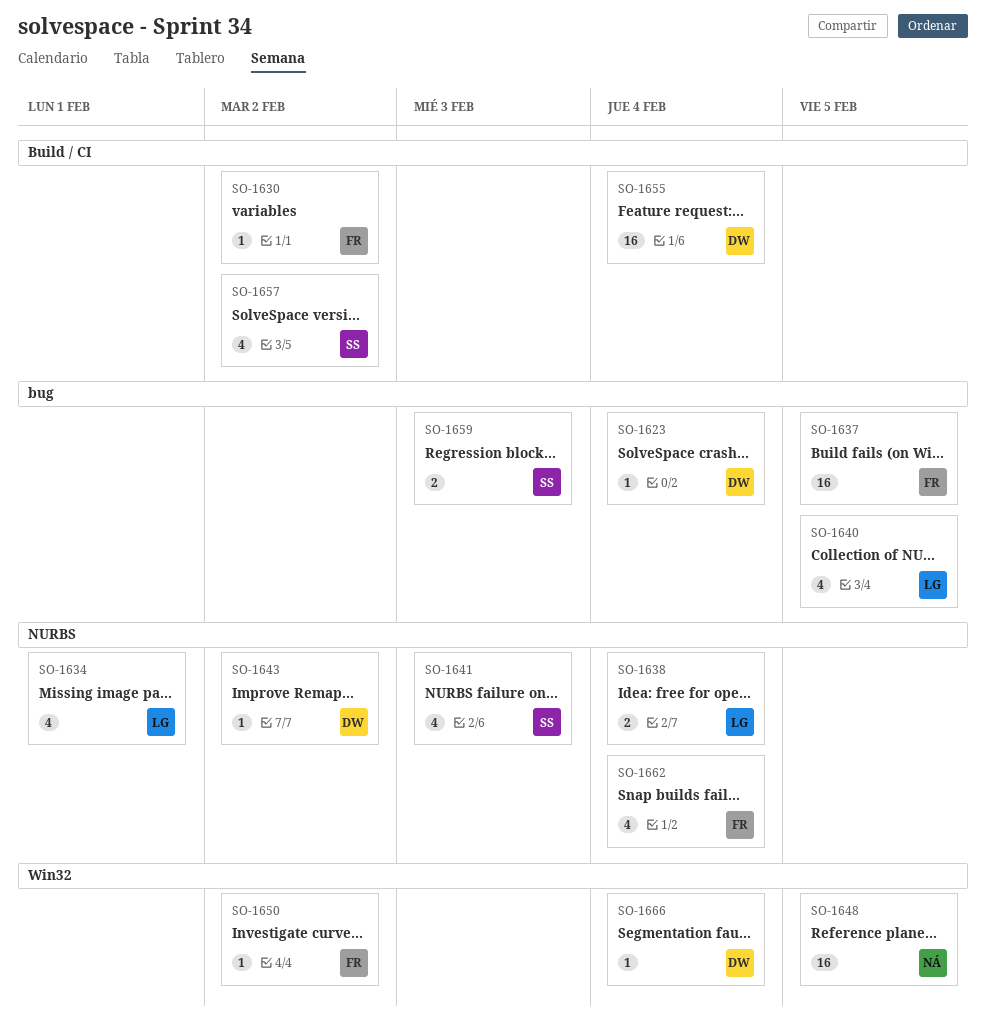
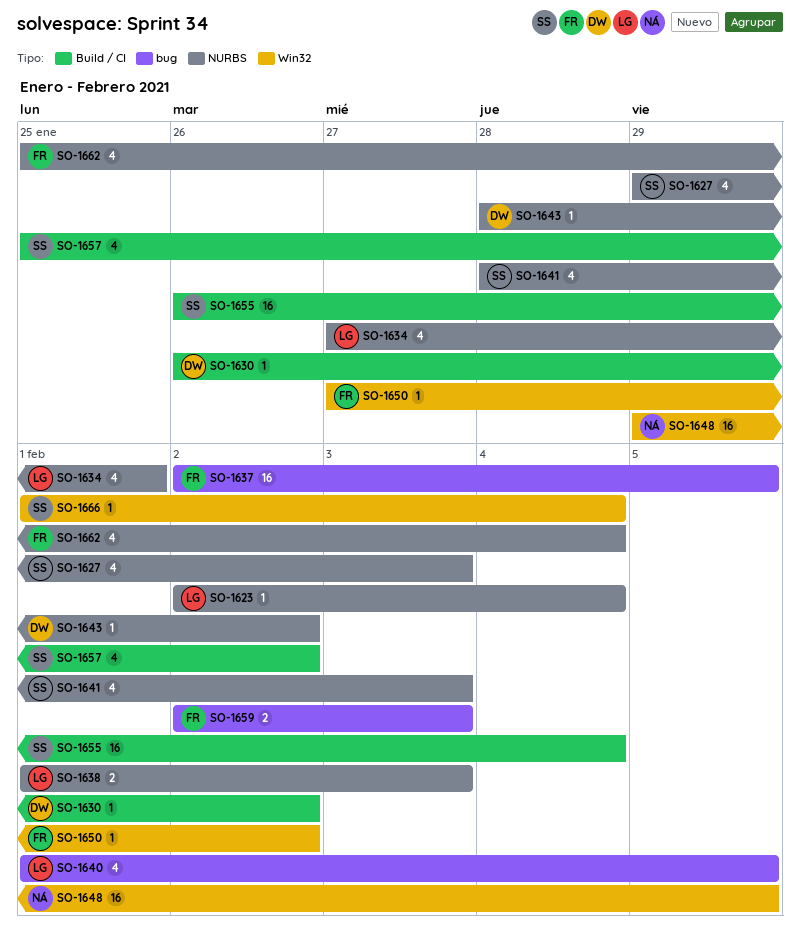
SO-1623, owner: DW -> LG
SO-1623, label: bug -> NURBS
SO-1627: none -> present
SO-1630, owner: FR -> DW
SO-1638, due: Feb 4 -> Feb 3
SO-1655, owner: DW -> SS
SO-1659, owner: SS -> FR
SO-1666, owner: DW -> SS

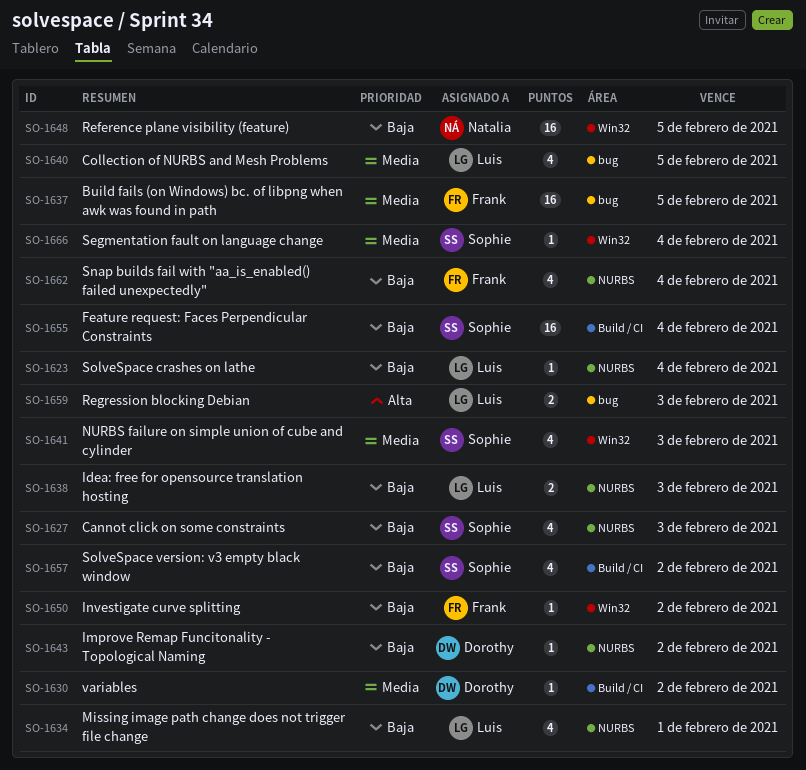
SO-1641, label: NURBS -> Win32
SO-1659, owner: Frank -> Luis

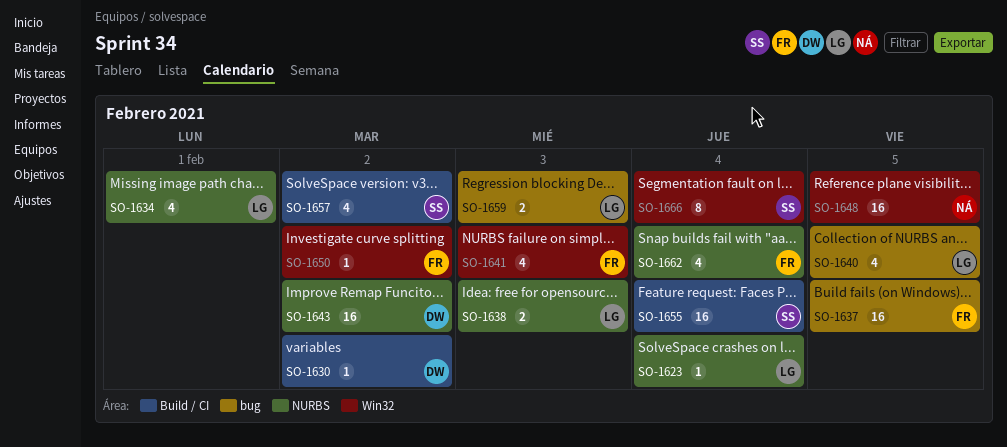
SO-1627: present -> none
SO-1641, owner: Sophie -> Frank
SO-1643, estimate: 1 -> 16
SO-1666, estimate: 1 -> 8

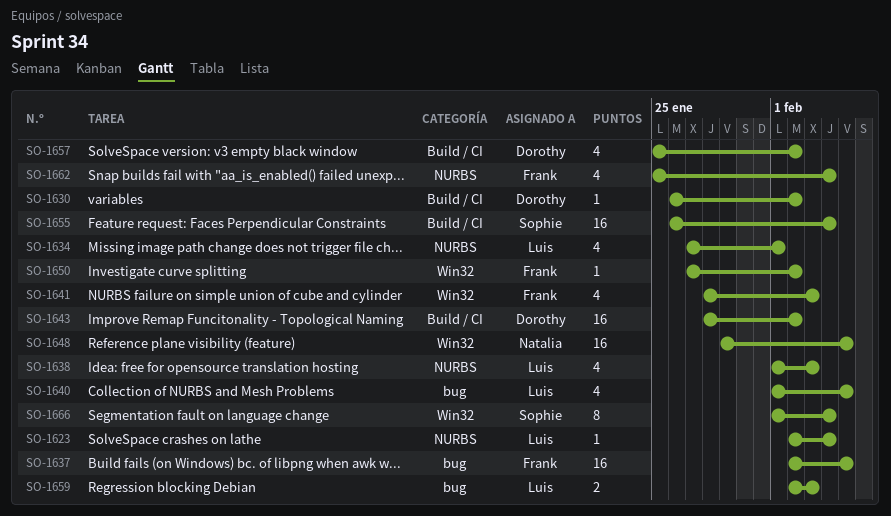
SO-1638, estimate: 2 -> 4
SO-1643, label: NURBS -> Build / CI
SO-1657, owner: Sophie -> Dorothy

